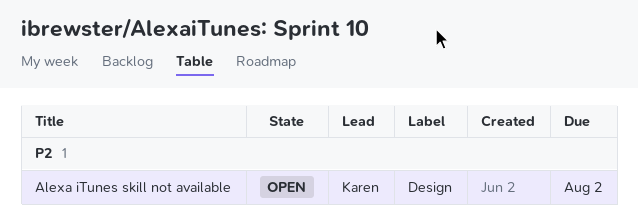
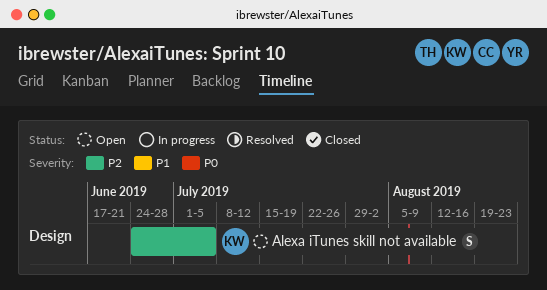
Alexa iTunes skill not available, due: Aug 2 -> Jul 5

